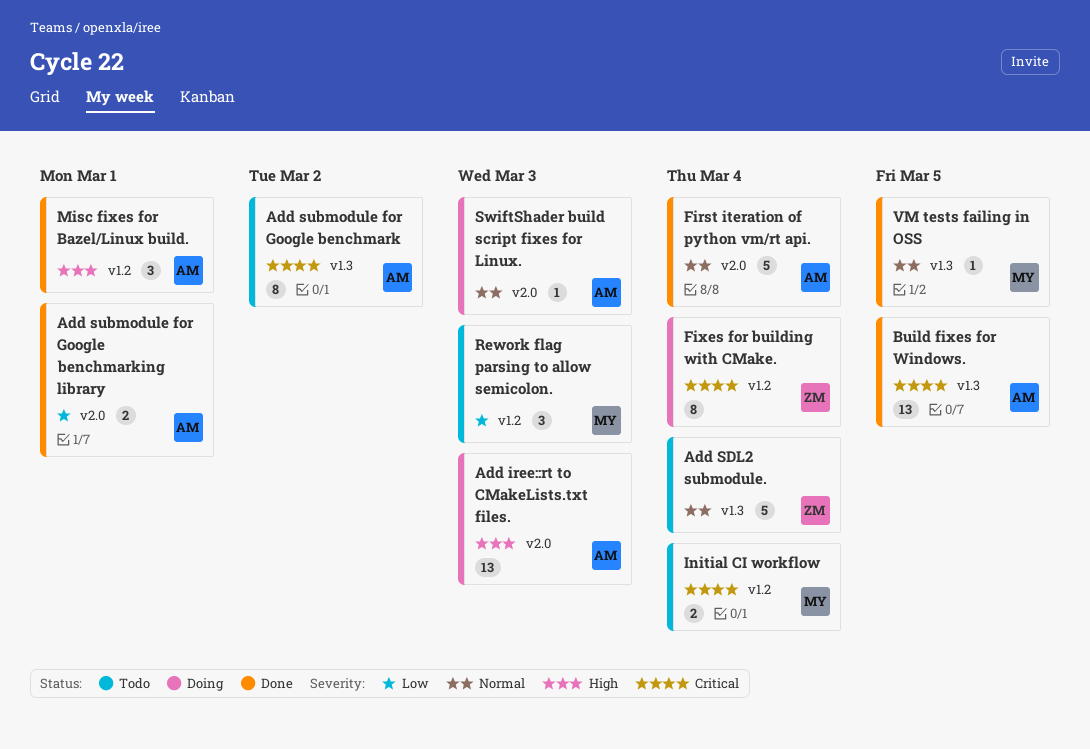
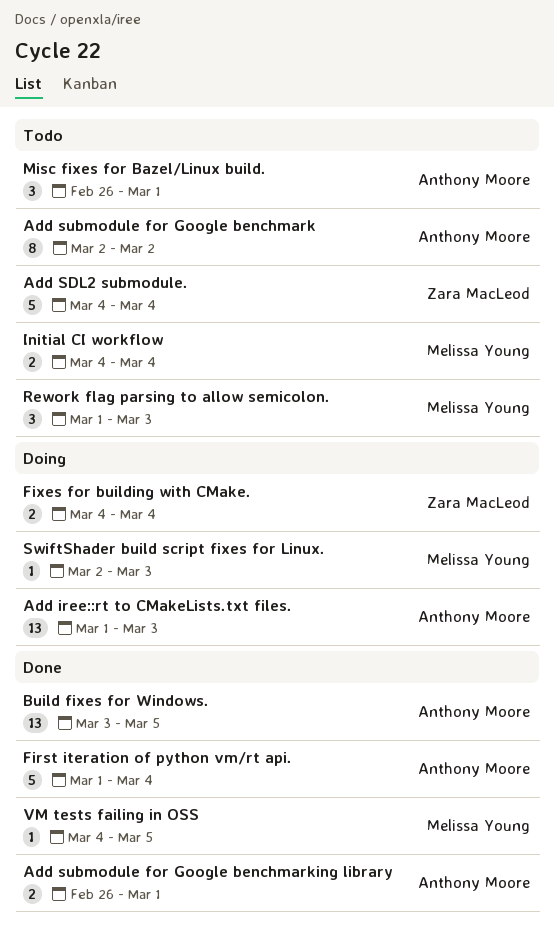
Fixes for building with CMake., estimate: 8 -> 2
Misc fixes for Bazel/Linux build., status: Done -> Todo
SwiftShader build script fixes for Linux., owner: Anthony Moore -> Melissa Young

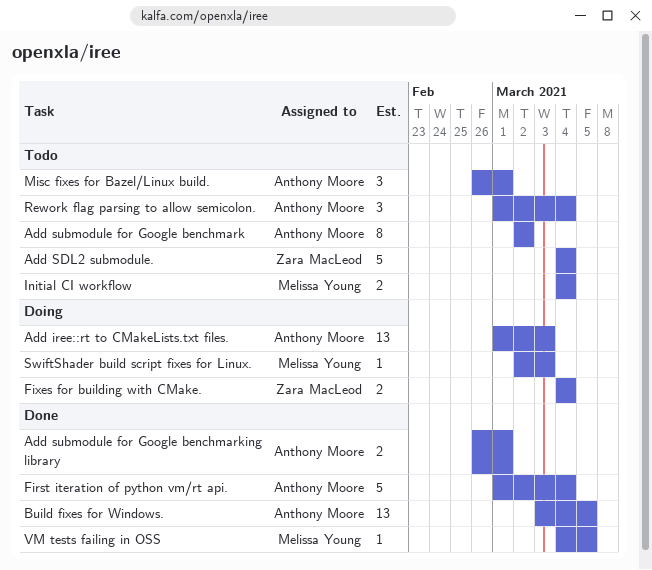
Rework flag parsing to allow semicolon., owner: Melissa Young -> Anthony Moore
Rework flag parsing to allow semicolon., due: Mar 3 -> Mar 4

